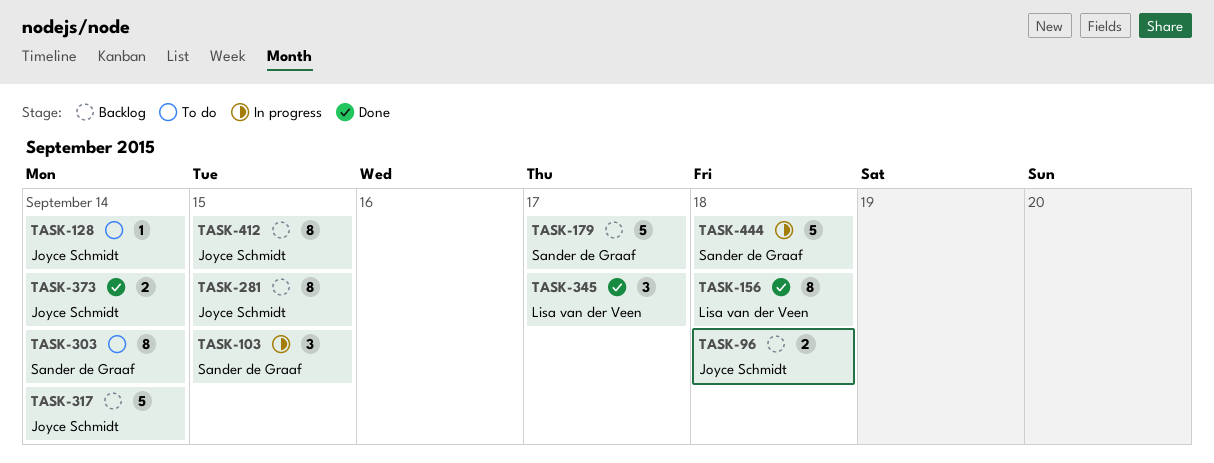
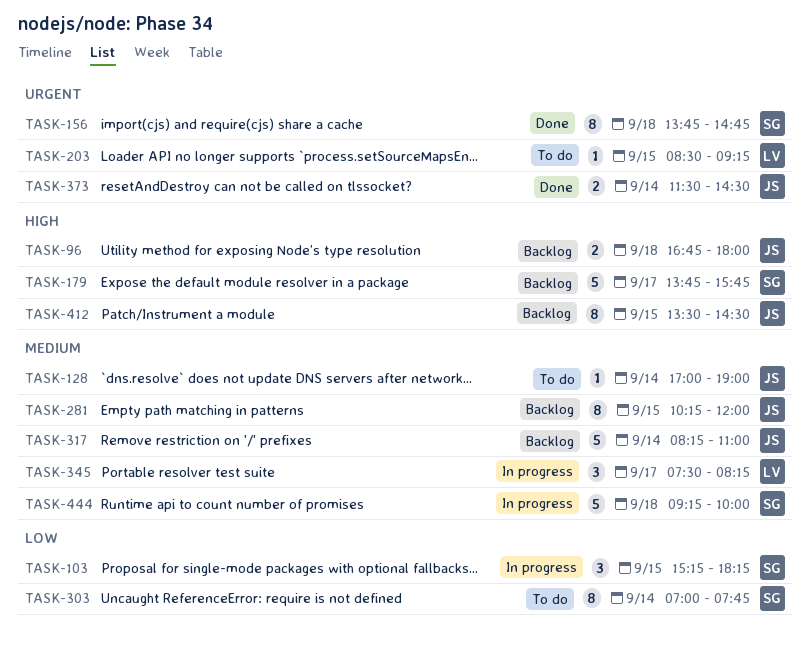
TASK-156, owner: Lisa van der Veen -> Sander de Graaf
TASK-203: none -> present
TASK-345, status: Done -> In progress

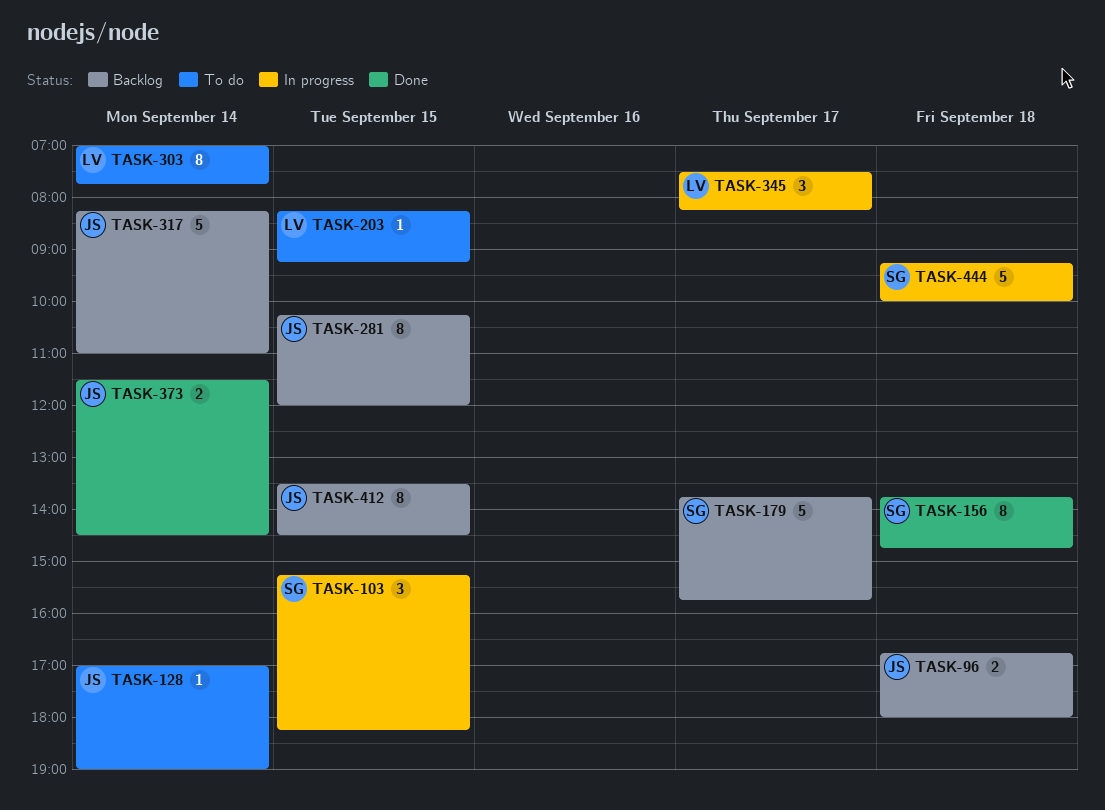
TASK-203, begins: 08:30 -> 08:15
TASK-303, owner: SG -> LV

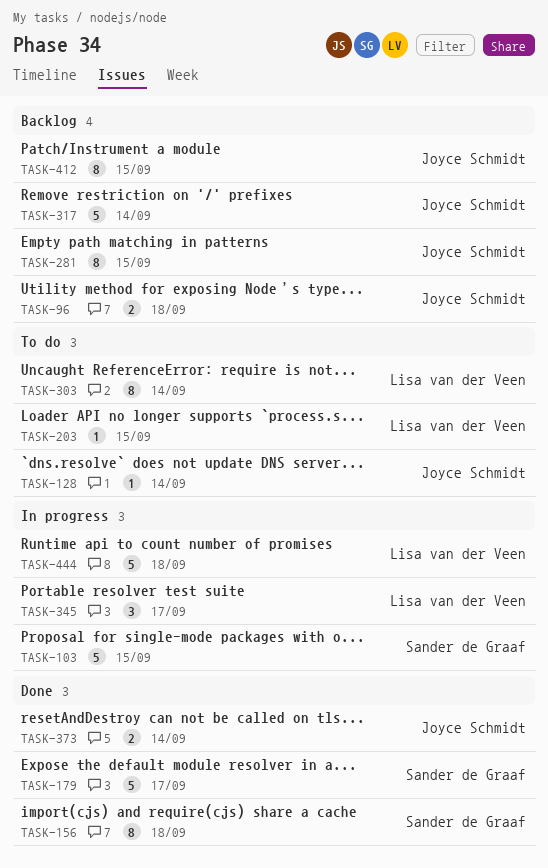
TASK-103, estimate: 3 -> 5
TASK-179, status: Backlog -> Done
TASK-444, owner: Sander de Graaf -> Lisa van der Veen

